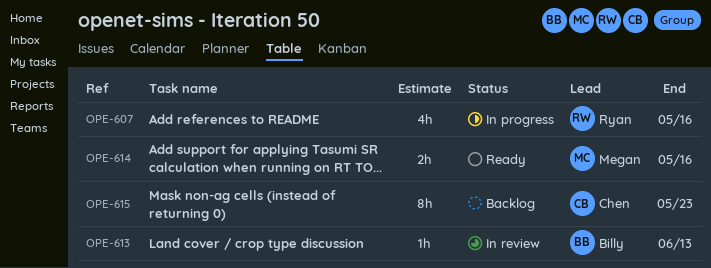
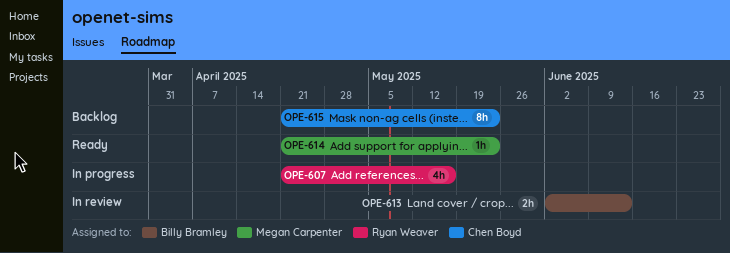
OPE-613, estimate: 1h -> 2h
OPE-614, estimate: 2h -> 1h
OPE-614, due: May 16 -> May 23

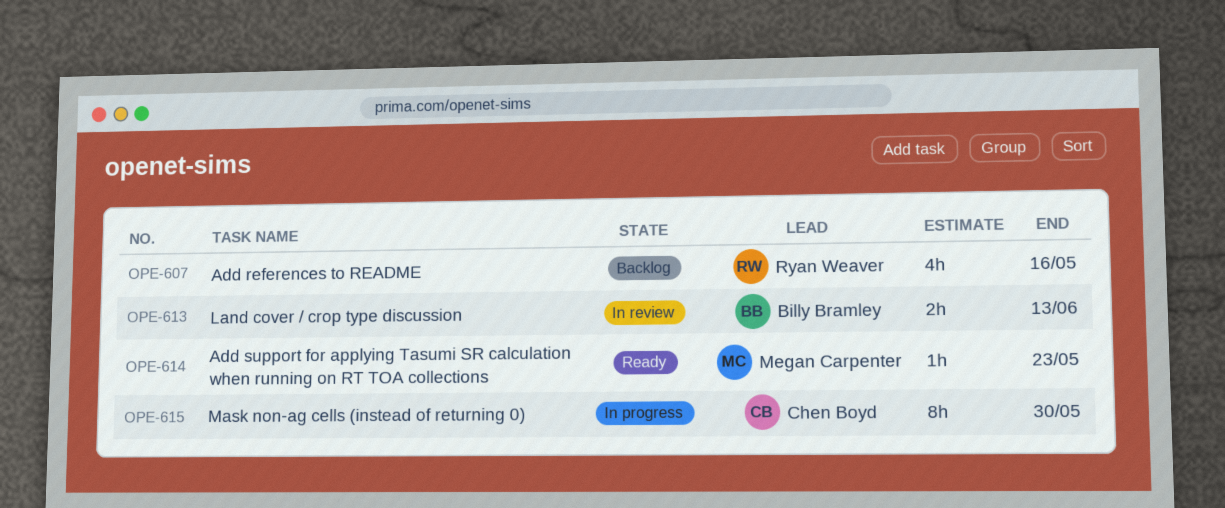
OPE-607, status: In progress -> Backlog
OPE-615, status: Backlog -> In progress
OPE-615, due: May 23 -> May 30

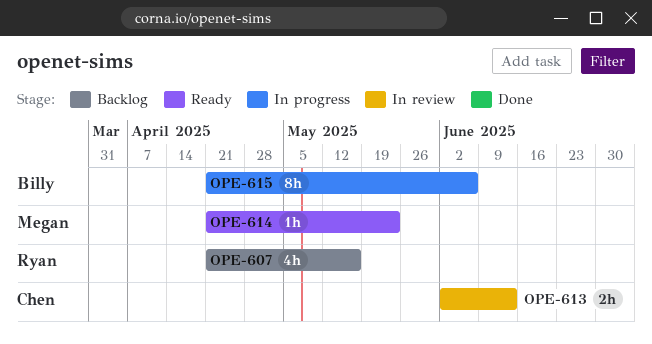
OPE-613, owner: Billy Bramley -> Chen Boyd
OPE-615, owner: Chen Boyd -> Billy Bramley
OPE-615, due: May 30 -> Jun 6

